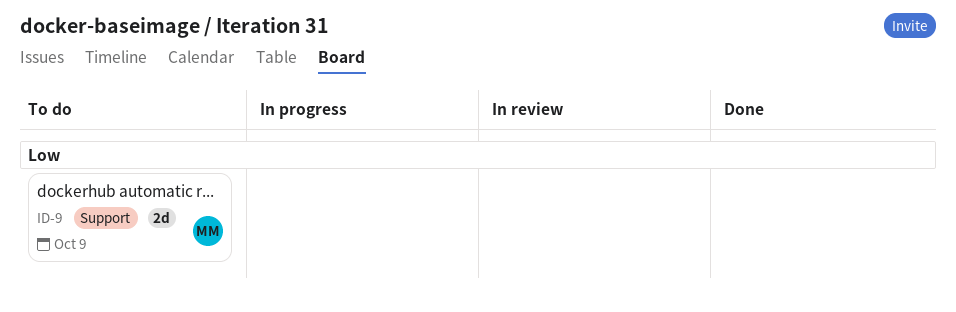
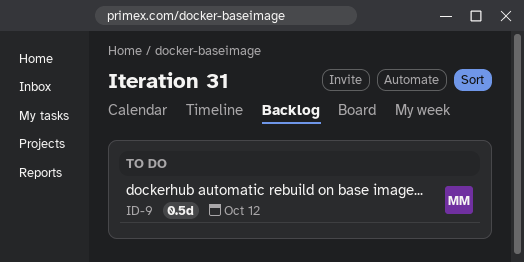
ID-9, estimate: 2d -> 0.5d
ID-9, due: Oct 9 -> Oct 12

